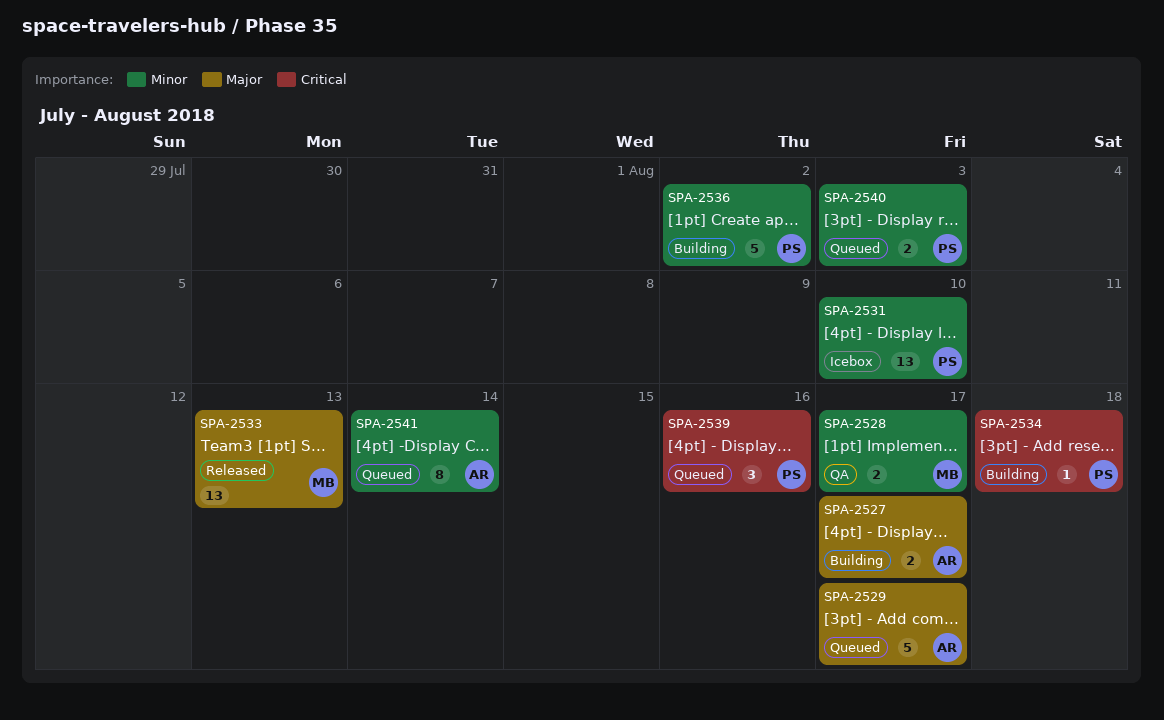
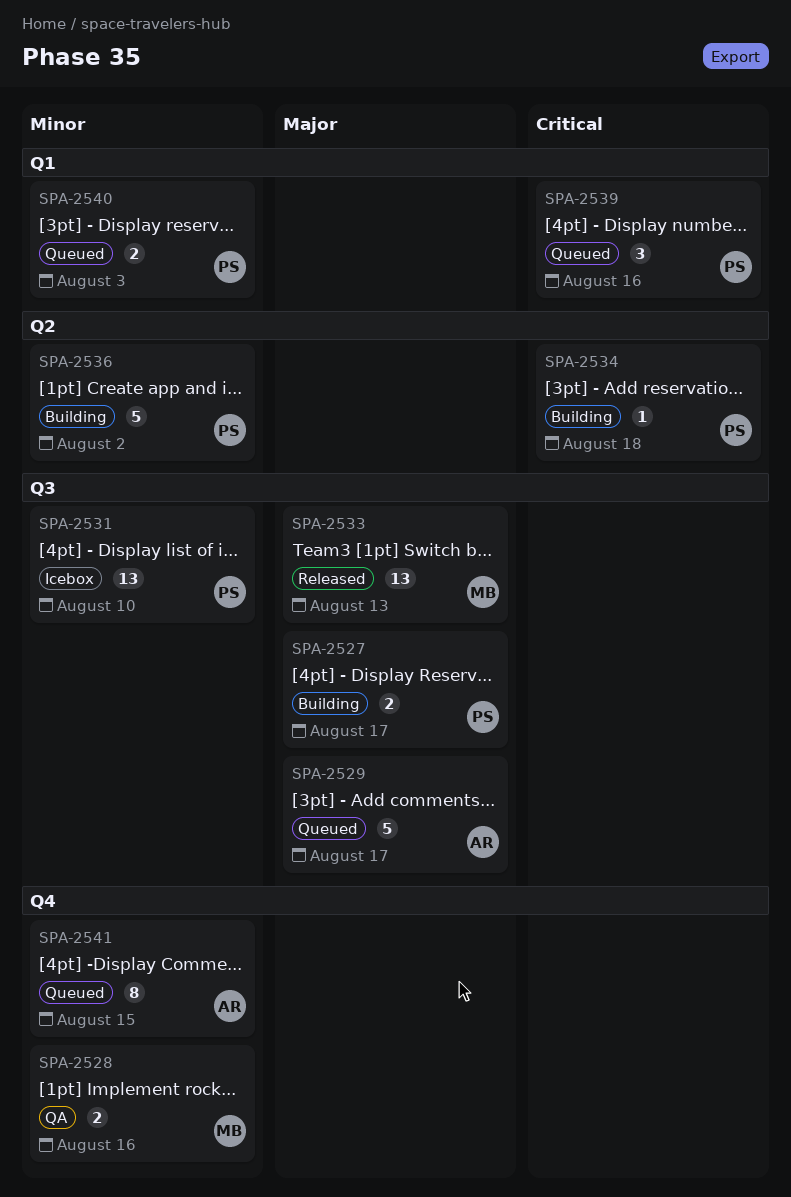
SPA-2527, owner: AR -> PS
SPA-2528, due: Aug 17 -> Aug 16
SPA-2541, due: Aug 14 -> Aug 15

